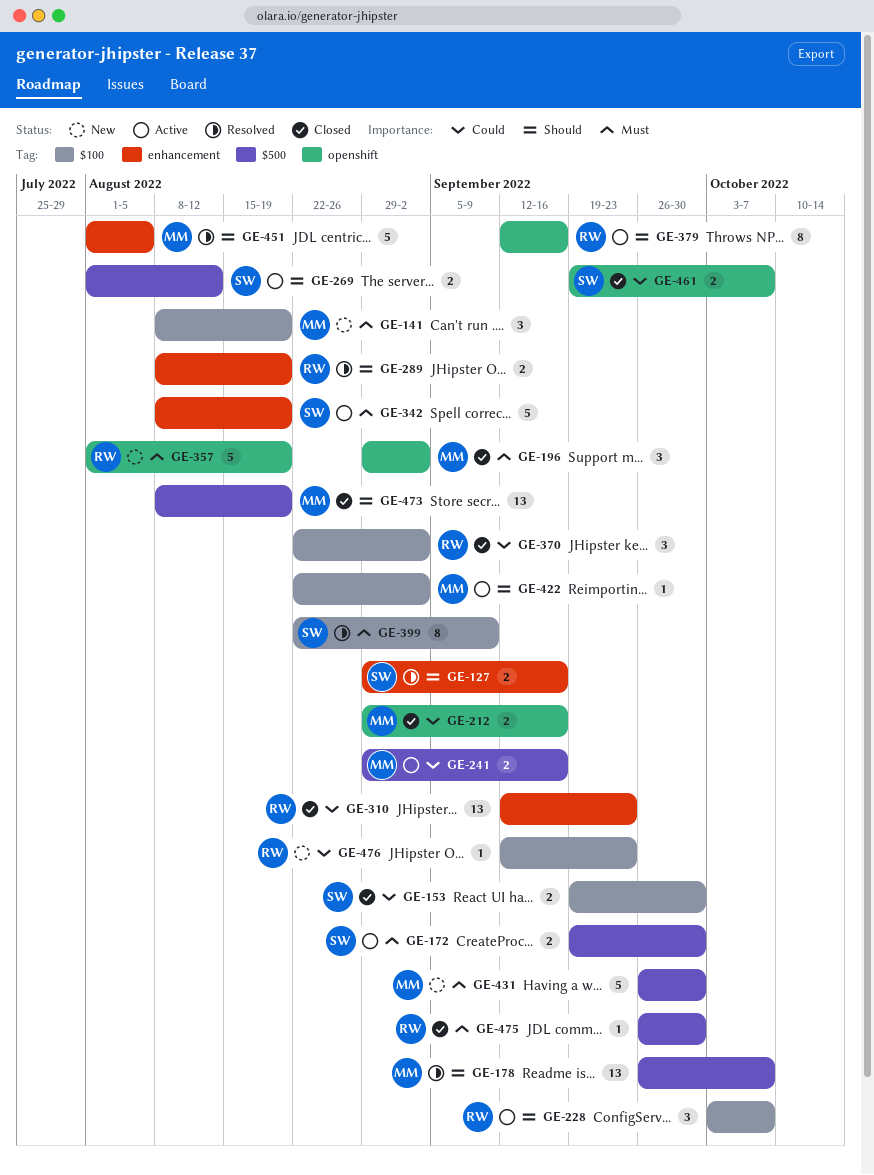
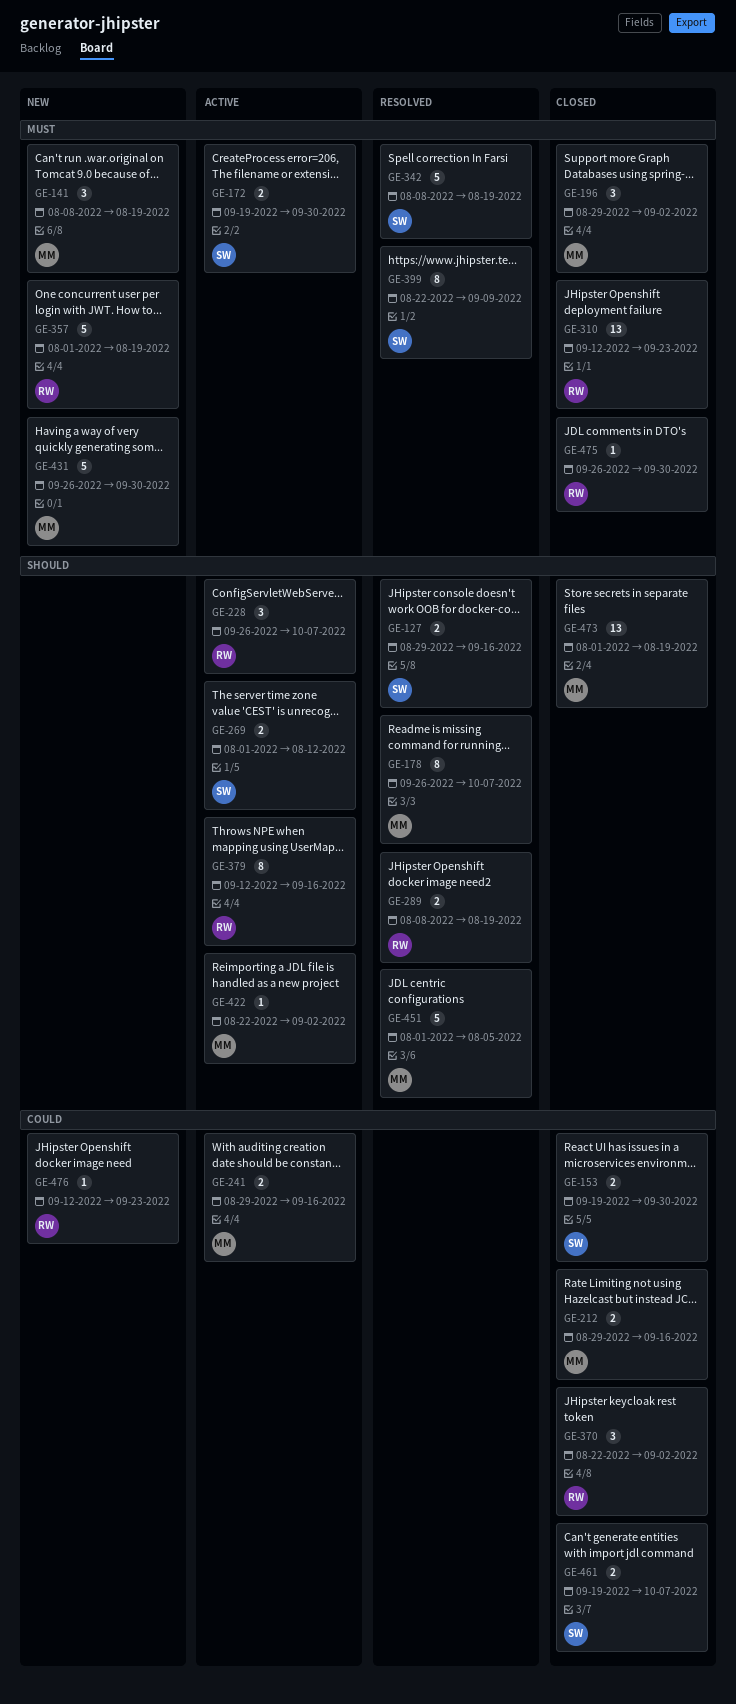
GE-178, estimate: 13 -> 8
GE-228, start: Oct 3 -> Sep 26
GE-310, priority: Could -> Must
GE-342, status: Active -> Resolved
GE-473, start: Aug 8 -> Aug 1

